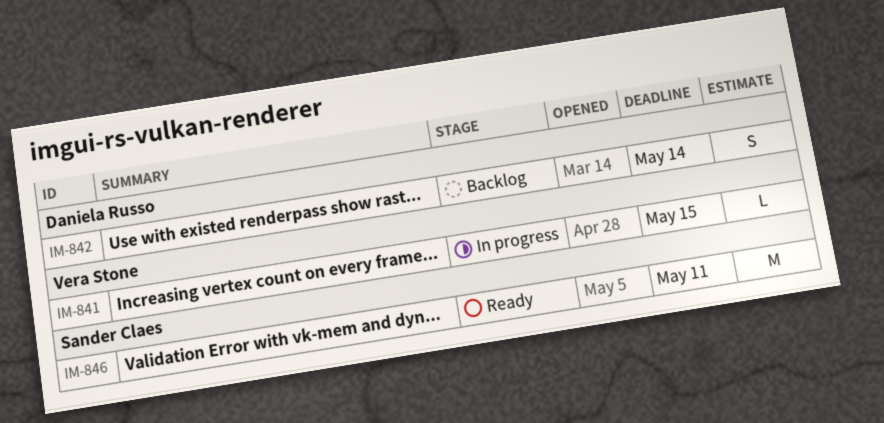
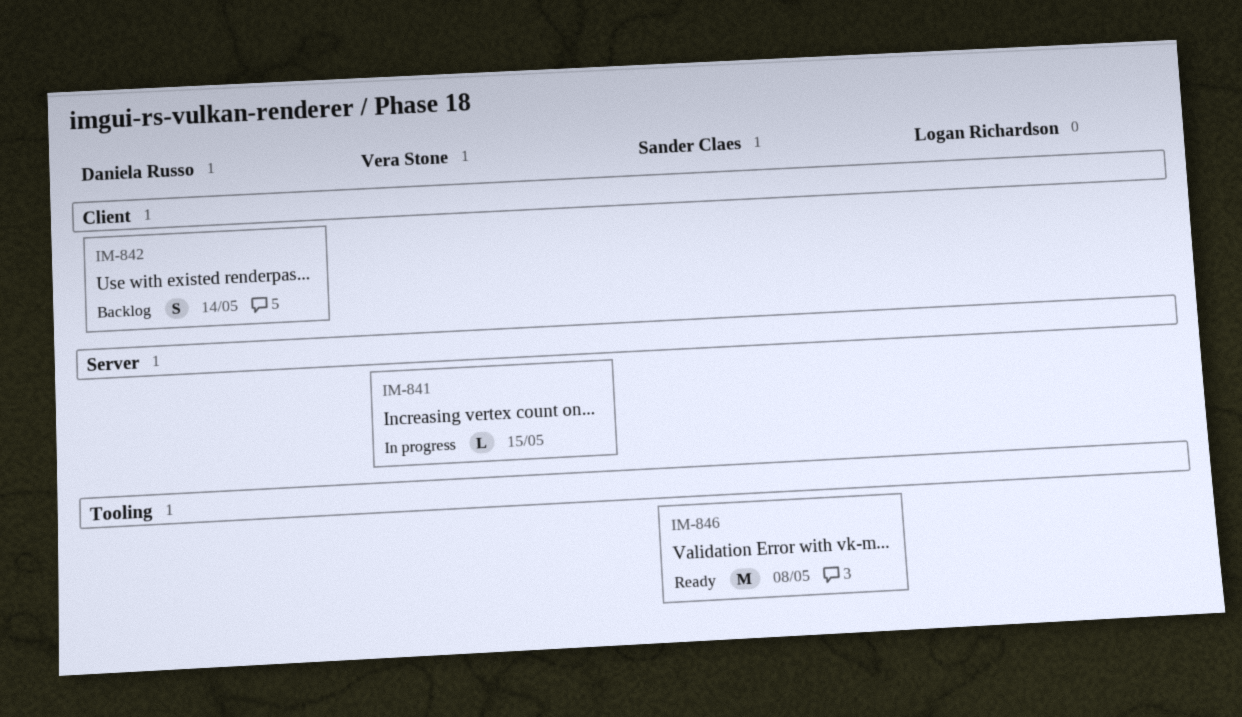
IM-846, due: May 11 -> May 8

